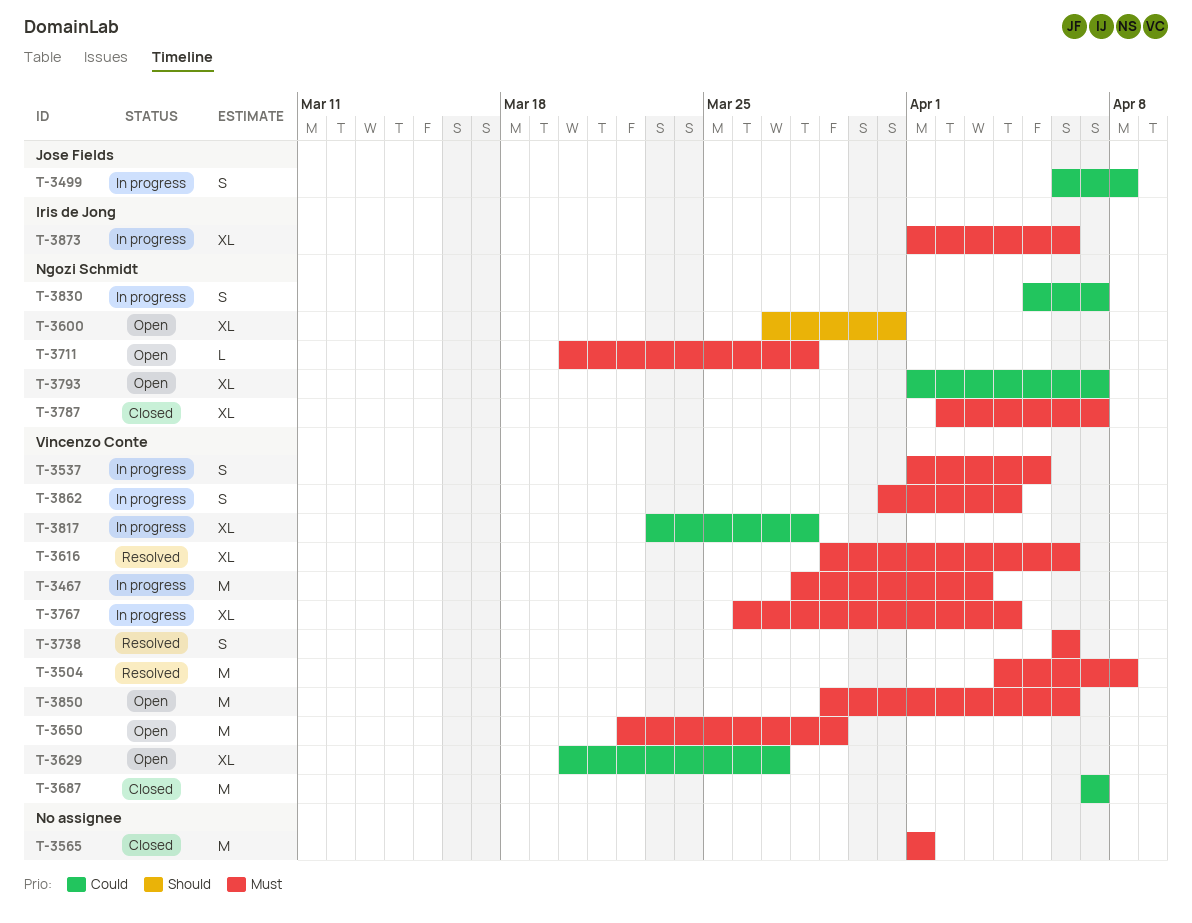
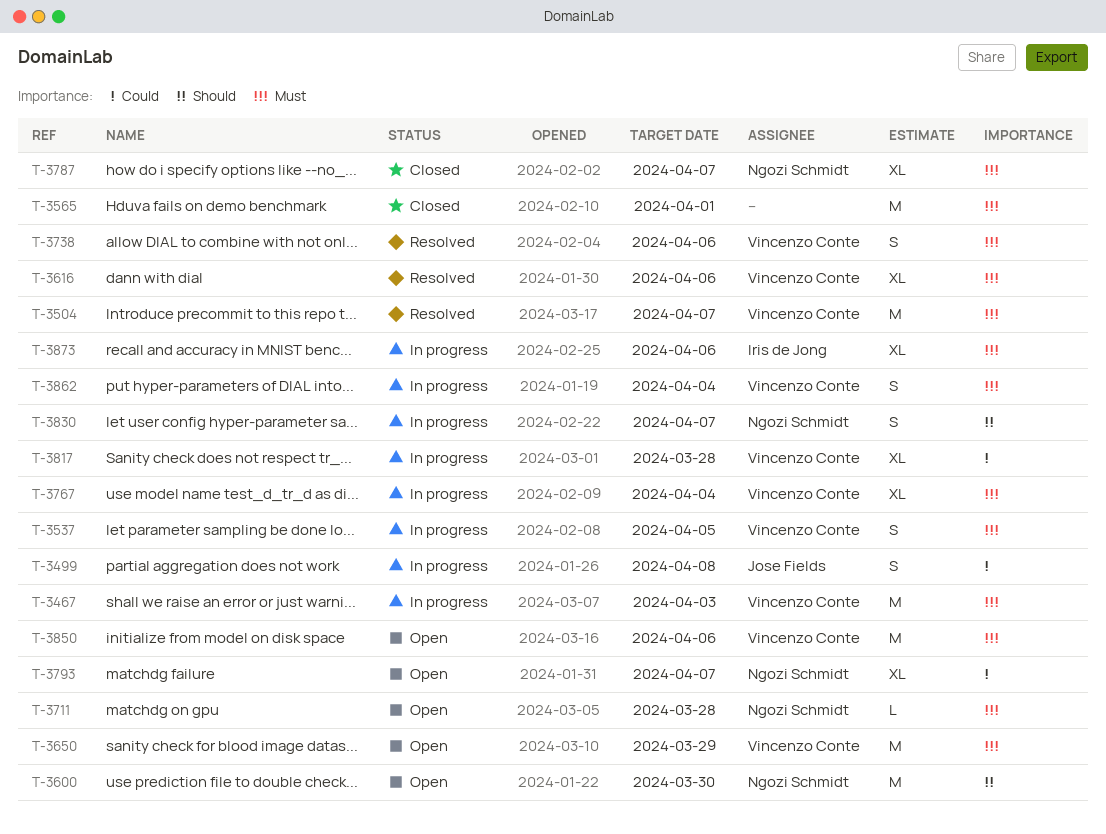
T-3504, due: Apr 8 -> Apr 7
T-3600, estimate: XL -> M
T-3600, due: Mar 31 -> Mar 30
T-3629: present -> none
T-3687: present -> none
T-3830, priority: Could -> Should

